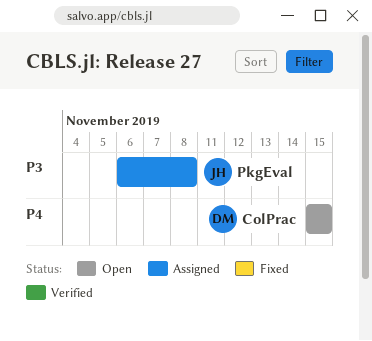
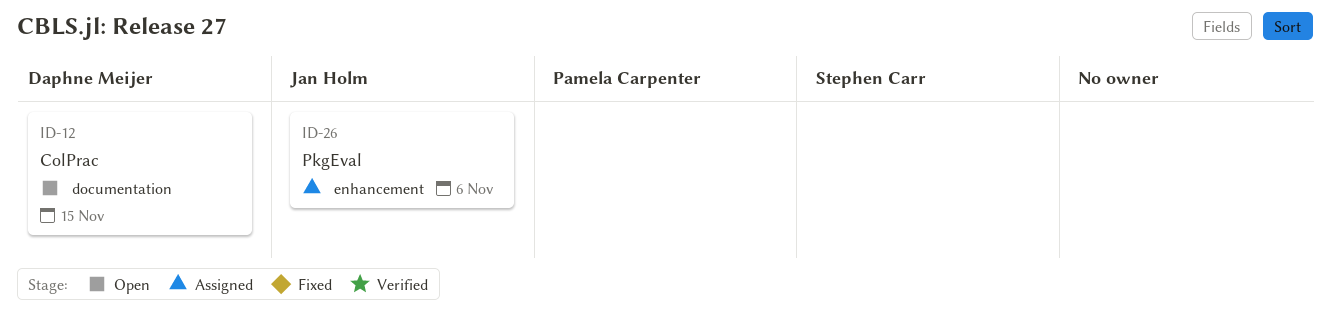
PkgEval, due: Nov 8 -> Nov 6

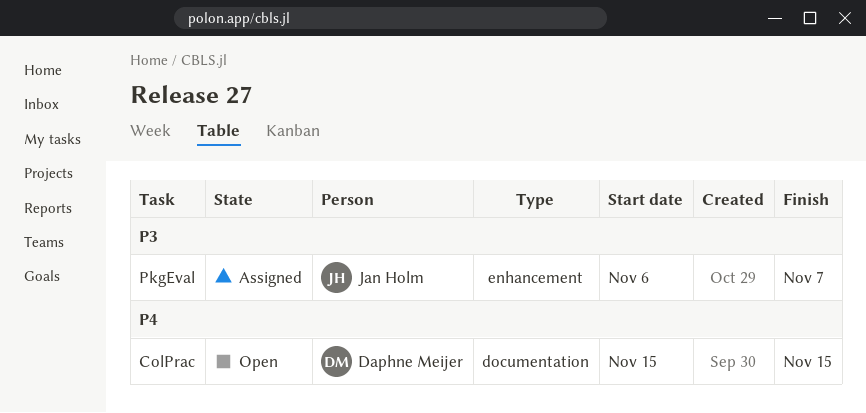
PkgEval, due: Nov 6 -> Nov 7

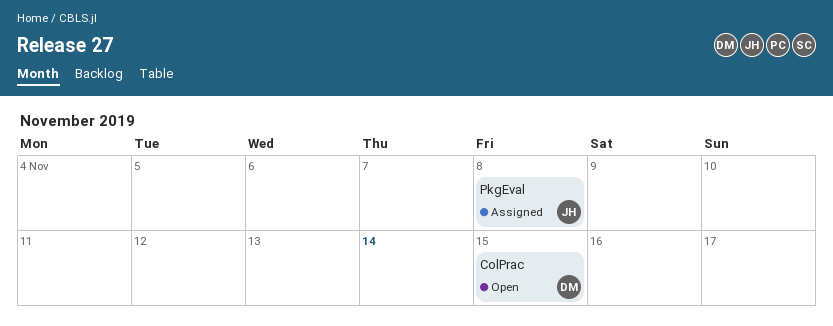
PkgEval, due: Nov 7 -> Nov 8

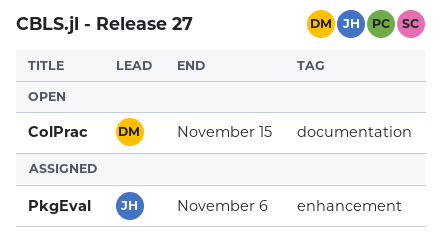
PkgEval, due: Nov 8 -> Nov 6

